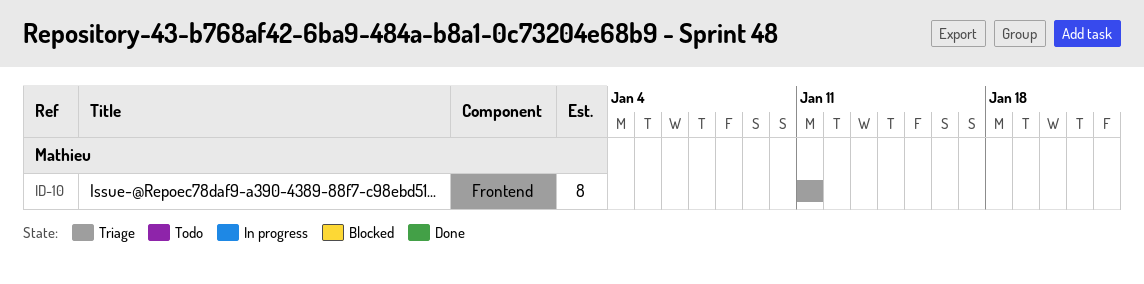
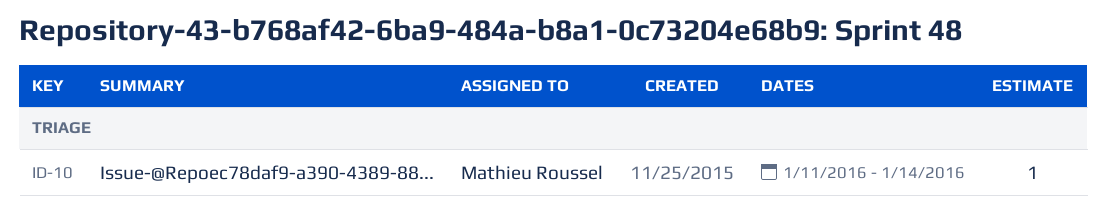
ID-10, estimate: 8 -> 1
ID-10, due: Jan 11 -> Jan 14

